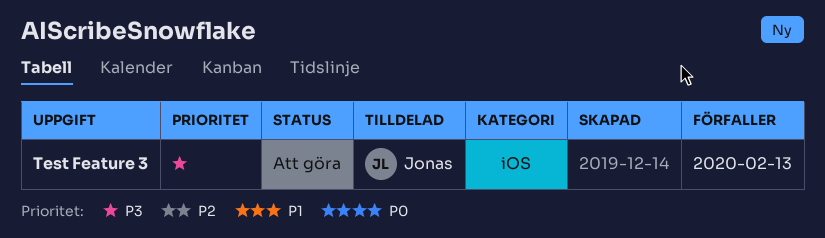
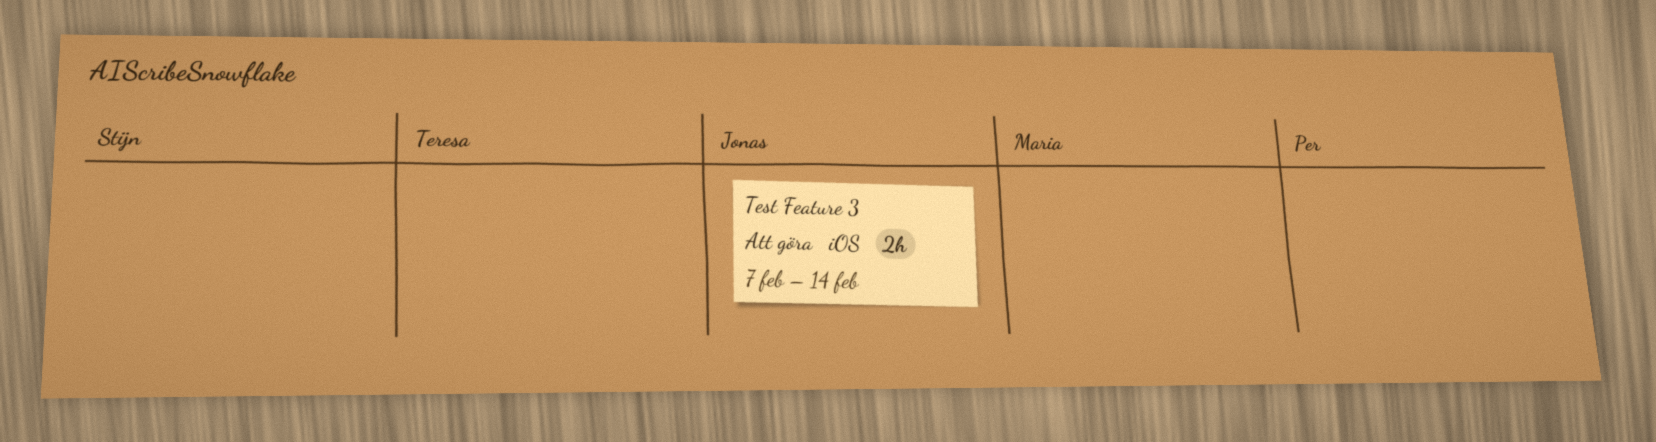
Test Feature 3, due: Feb 13 -> Feb 14

